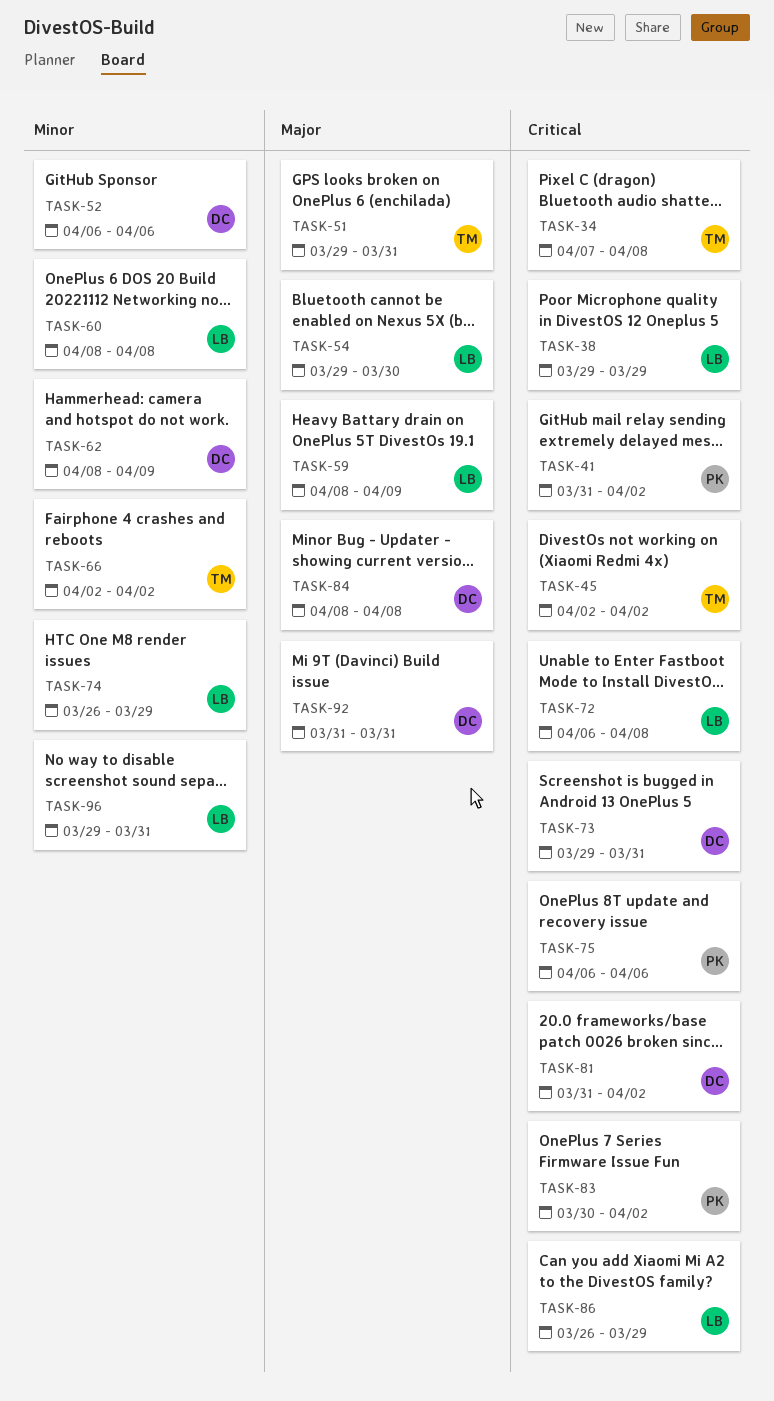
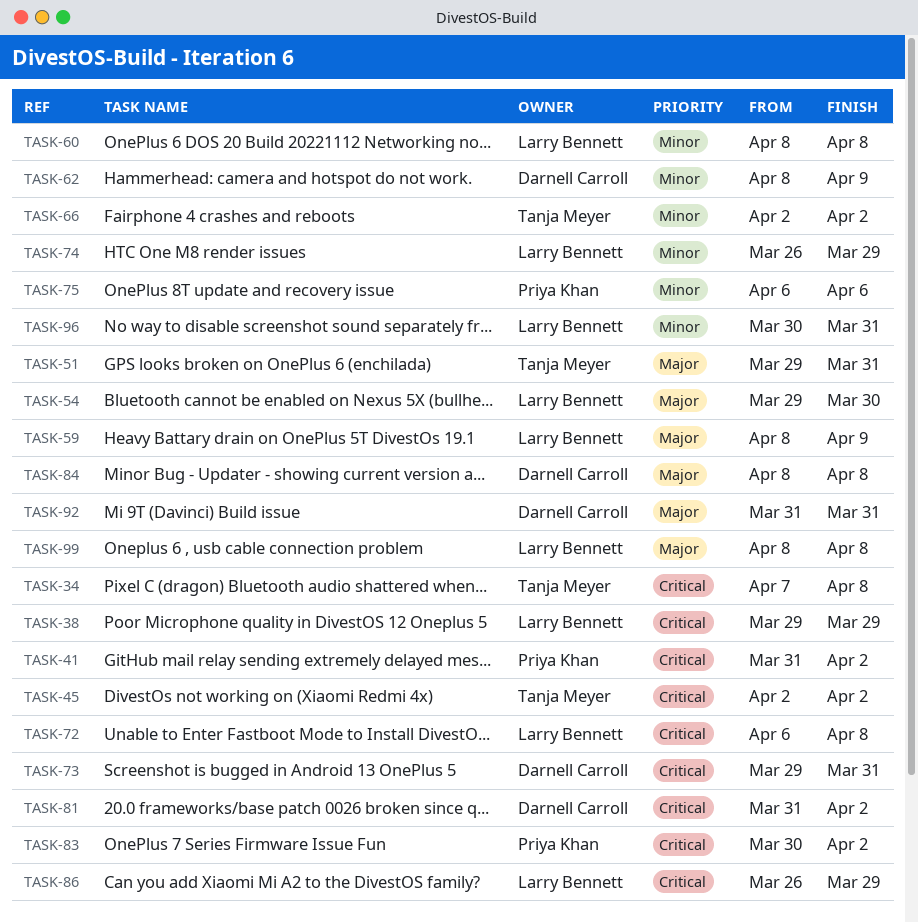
TASK-52: present -> none
TASK-75, priority: Critical -> Minor
TASK-96, start: Mar 29 -> Mar 30
TASK-99: none -> present

